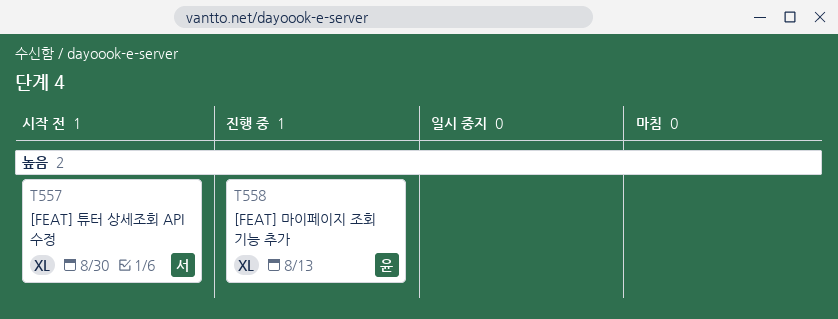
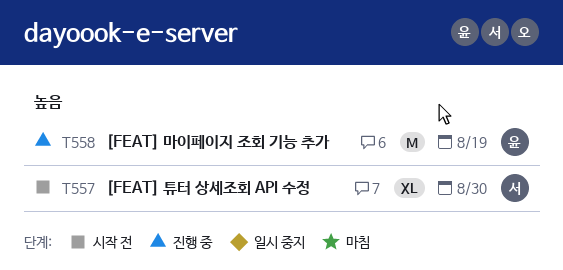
T558, estimate: XL -> M
T558, due: Aug 13 -> Aug 19

